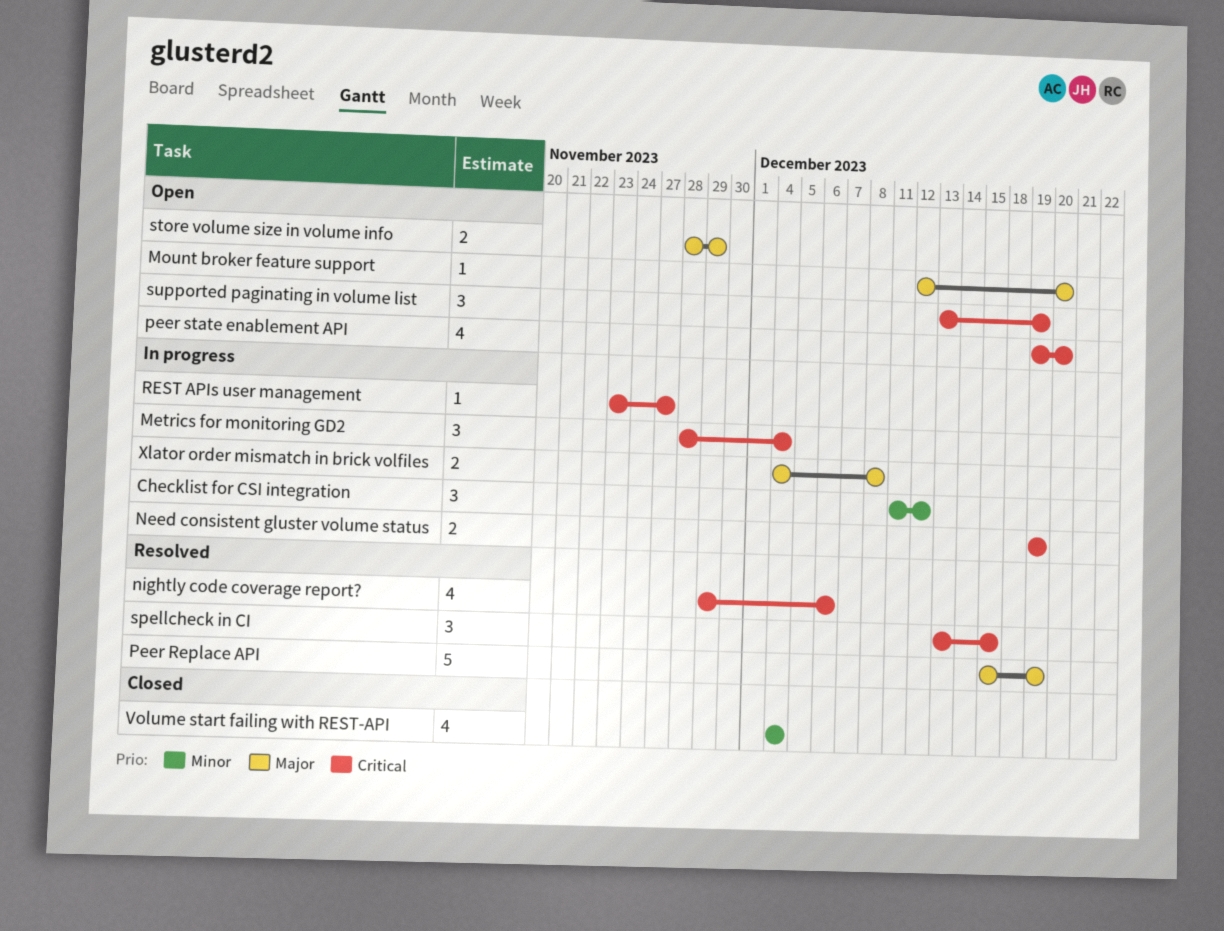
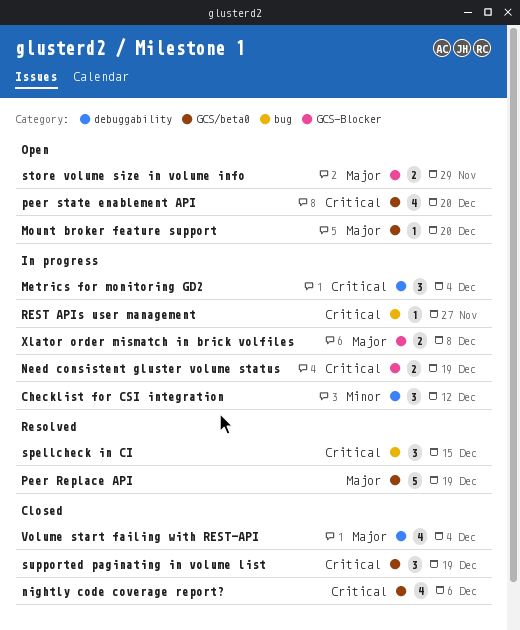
nightly code coverage report?, status: Resolved -> Closed
supported paginating in volume list, status: Open -> Closed
Volume start failing with REST-API, priority: Minor -> Major

